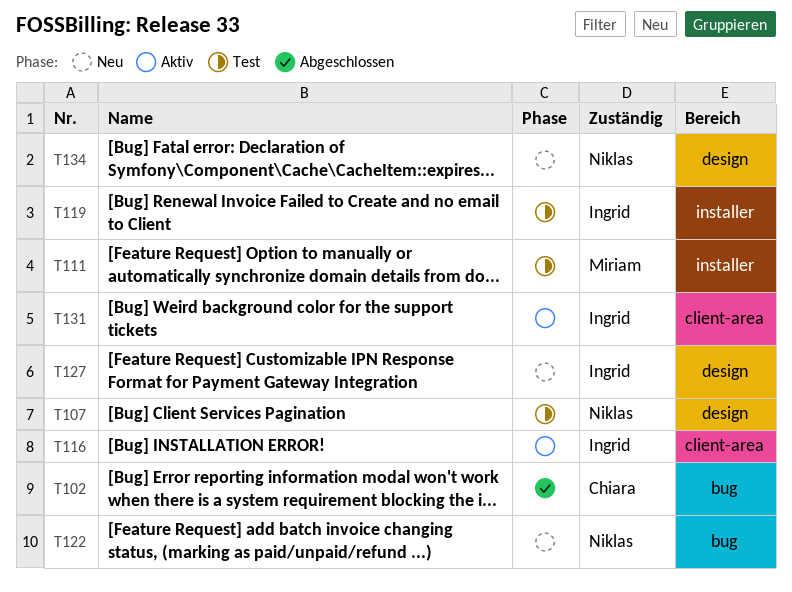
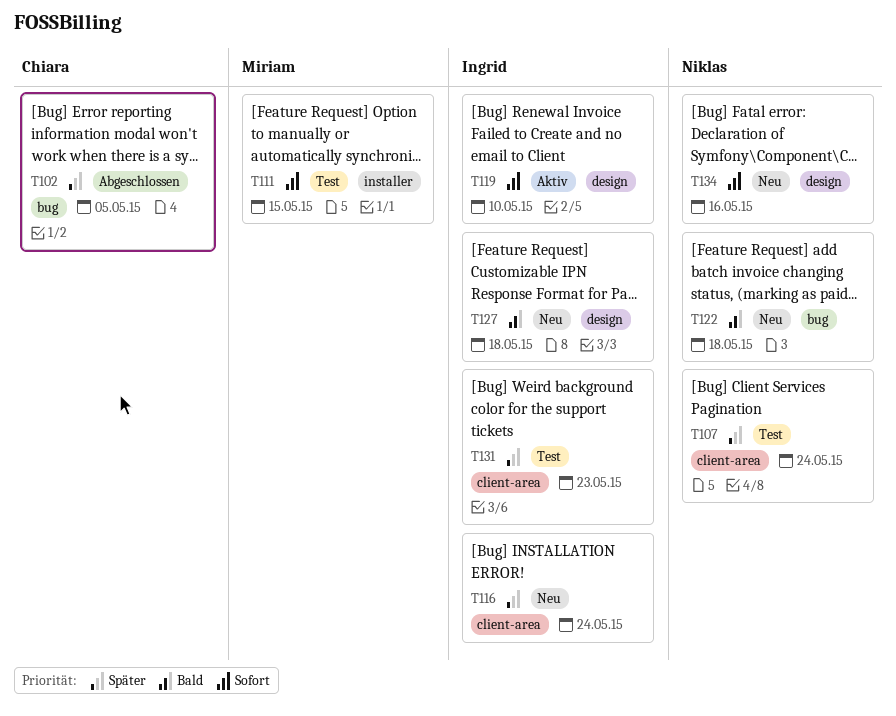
T107, label: design -> client-area
T116, status: Aktiv -> Neu
T119, status: Test -> Aktiv
T119, label: installer -> design
T131, status: Aktiv -> Test

